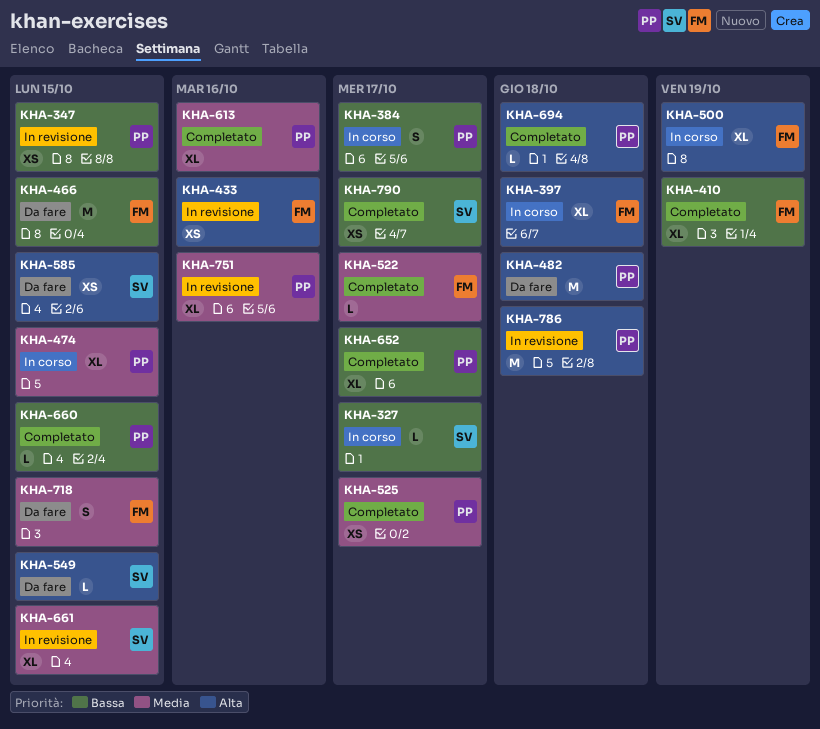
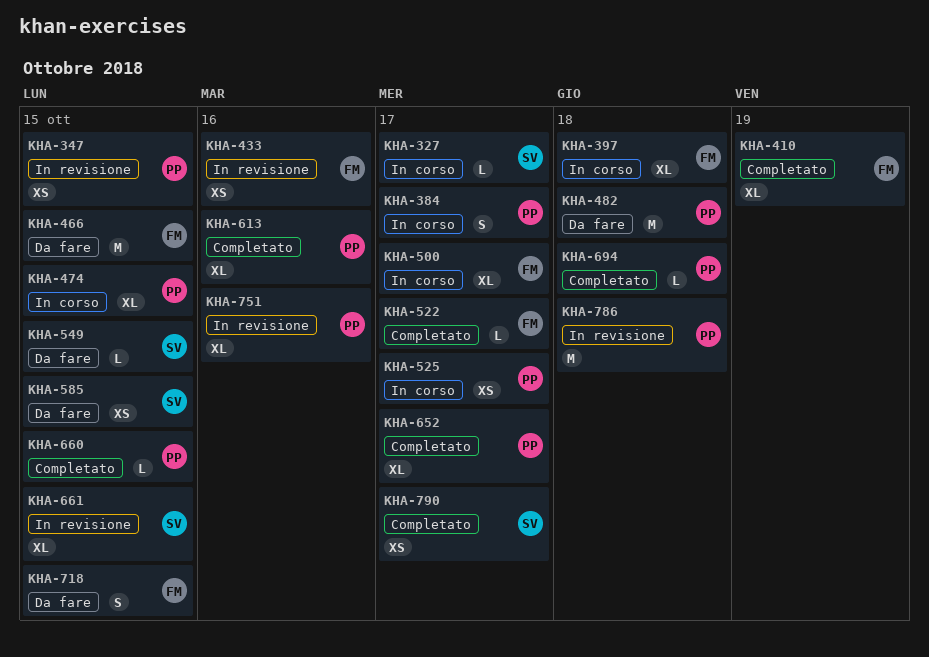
KHA-500, due: Oct 19 -> Oct 17
KHA-525, status: Completato -> In corso

